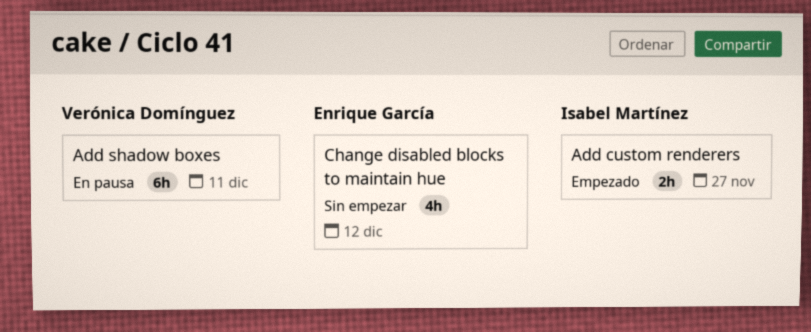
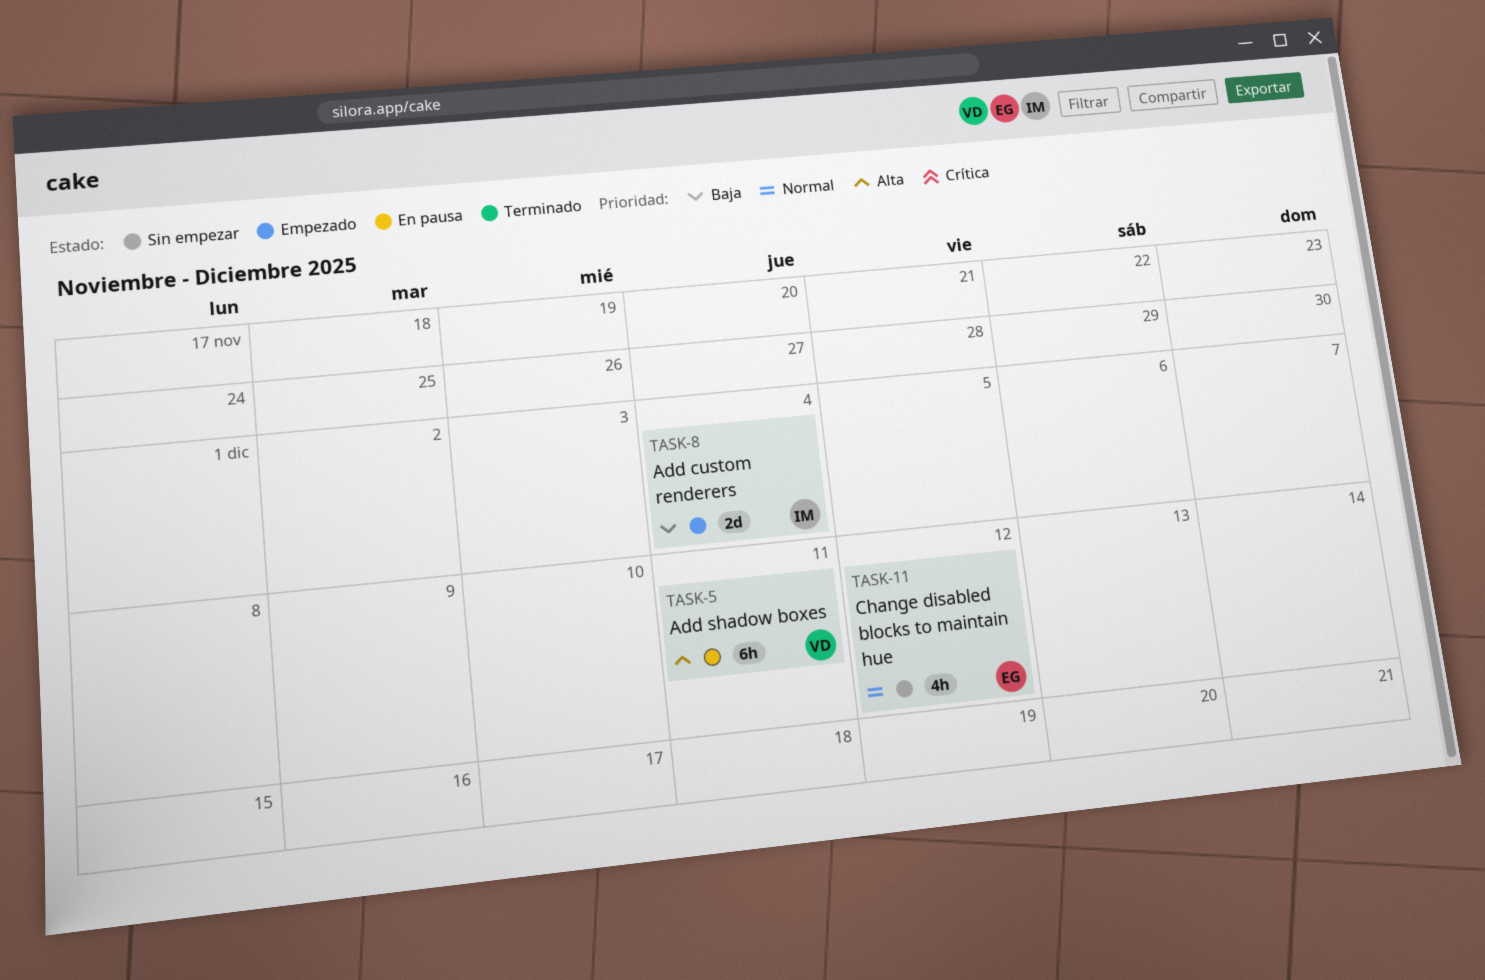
Add custom renderers, estimate: 2h -> 2d
Add custom renderers, due: Nov 27 -> Dec 4

